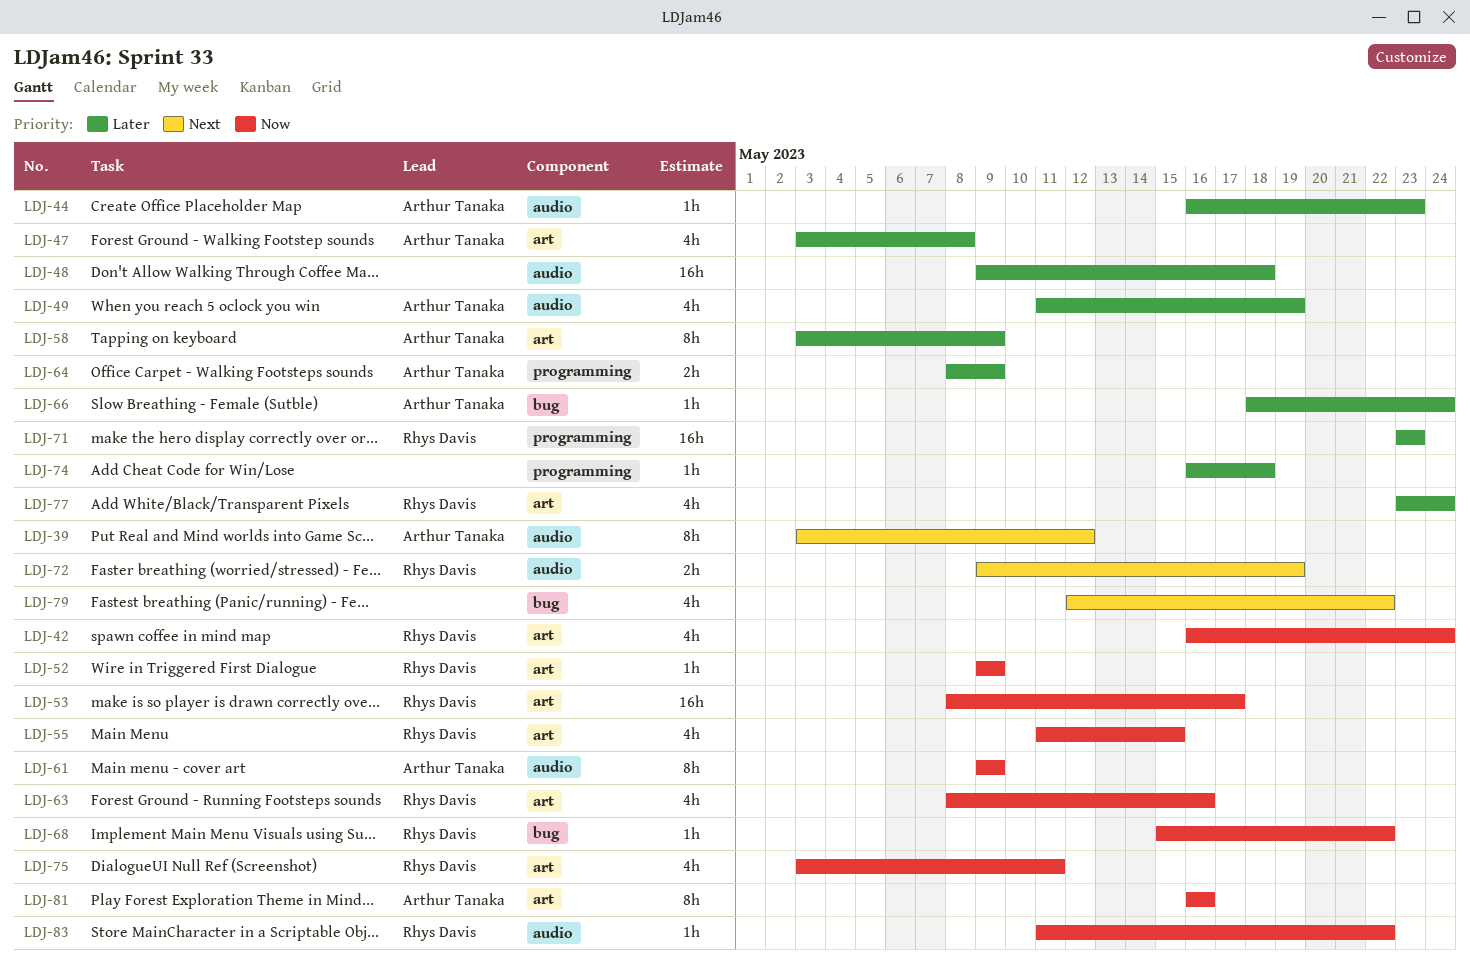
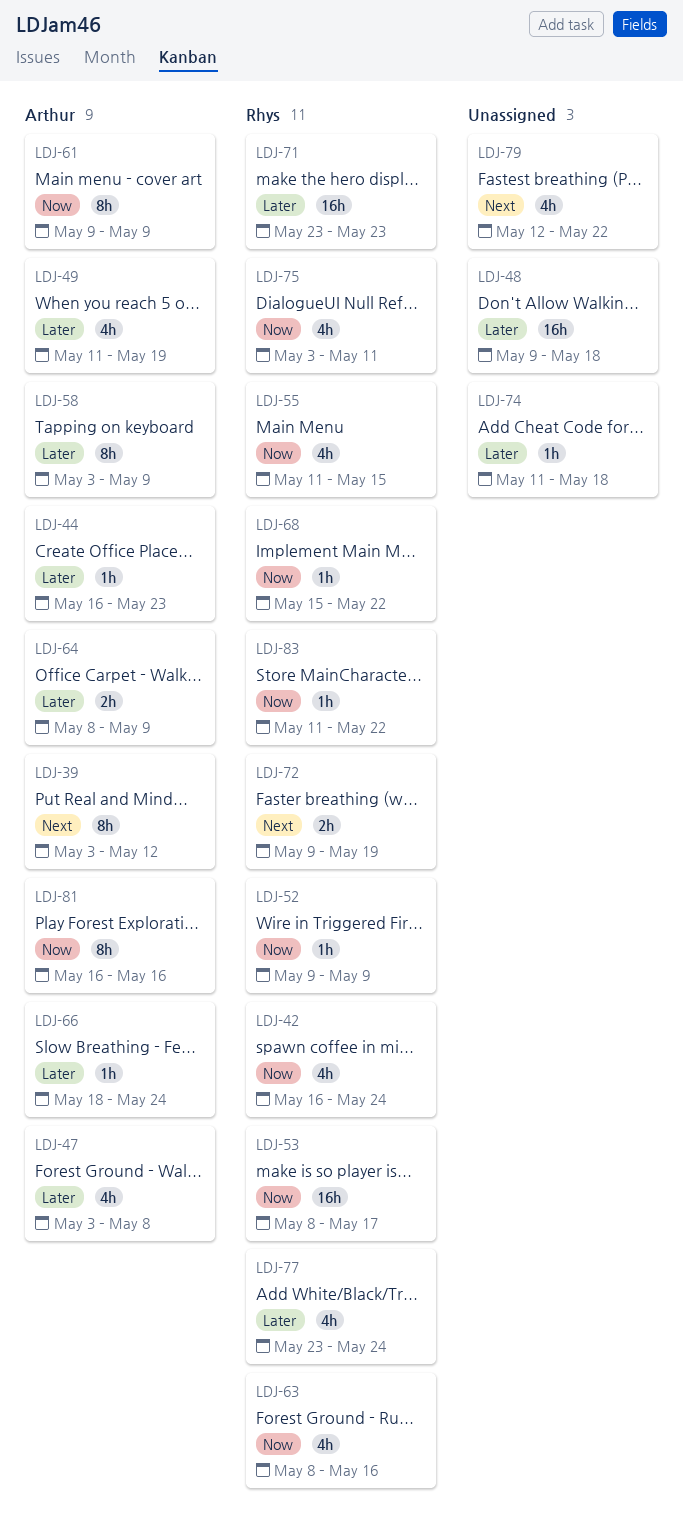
LDJ-74, start: May 16 -> May 11

